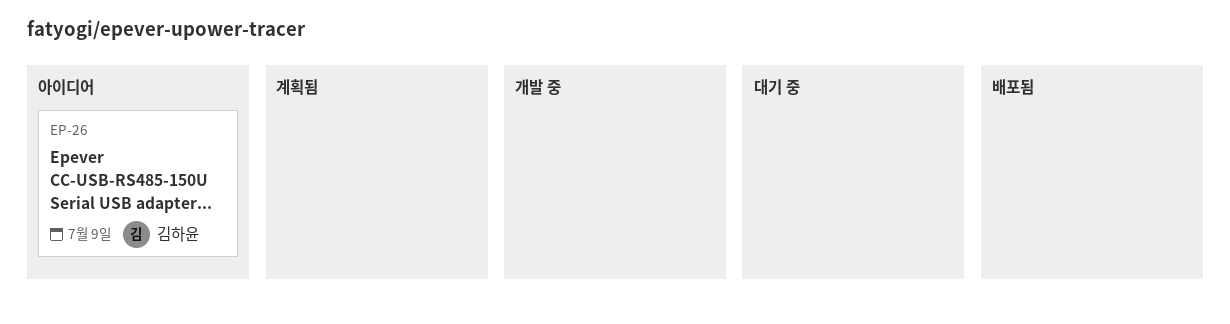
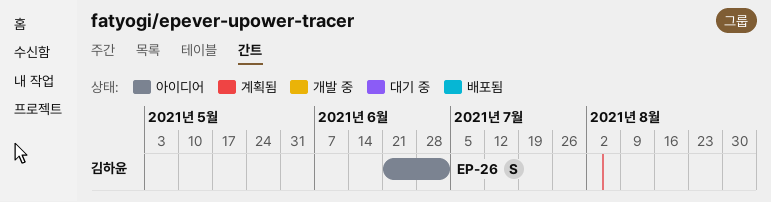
EP-26, due: Jul 9 -> Jul 2

